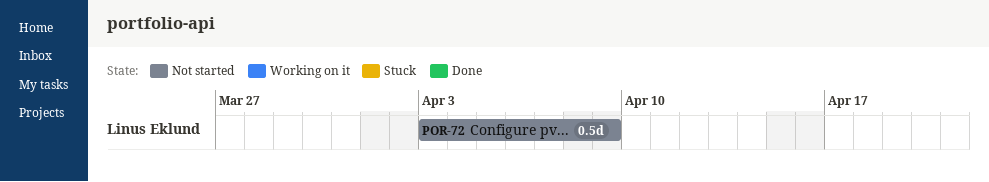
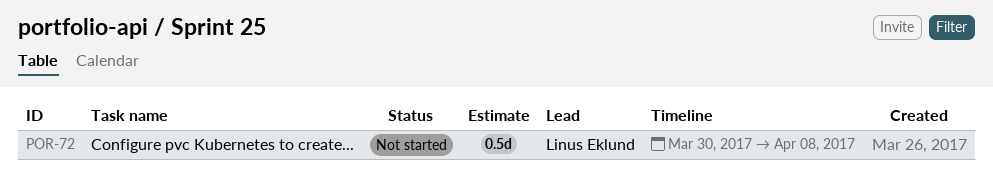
POR-72, start: Apr 3 -> Mar 30
POR-72, due: Apr 9 -> Apr 8

